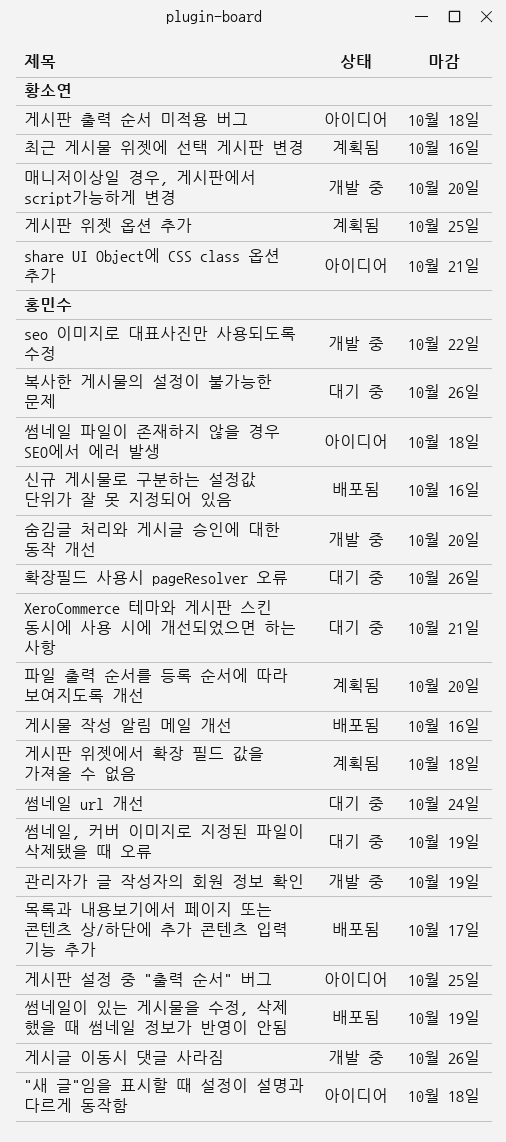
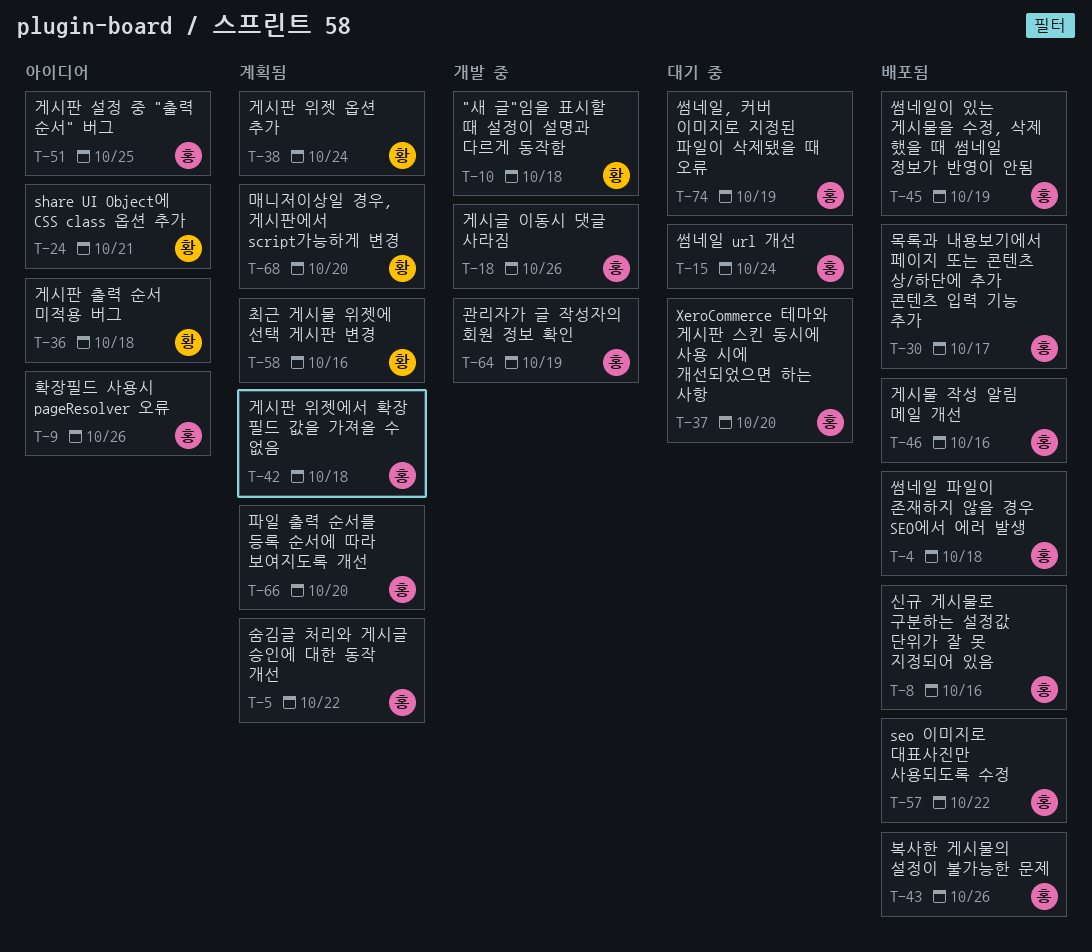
"새 글"임을 표시할 때 설정이 설명과 다르게 동작함, status: 아이디어 -> 개발 중
"새 글"임을 표시할 때 설정이 설명과 다르게 동작함, owner: 홍민수 -> 황소연
seo 이미지로 대표사진만 사용되도록 수정, status: 개발 중 -> 배포됨
XeroCommerce 테마와 게시판 스킨 동시에 사용 시에 개선되었으면 하는 사항, due: Oct 21 -> Oct 20
게시판 위젯 옵션 추가, due: Oct 25 -> Oct 24
매니저이상일 경우, 게시판에서 script가능하게 변경, status: 개발 중 -> 계획됨
복사한 게시물의 설정이 불가능한 문제, status: 대기 중 -> 배포됨
숨김글 처리와 게시글 승인에 대한 동작 개선, status: 개발 중 -> 계획됨
숨김글 처리와 게시글 승인에 대한 동작 개선, due: Oct 20 -> Oct 22
썸네일 파일이 존재하지 않을 경우 SEO에서 에러 발생, status: 아이디어 -> 배포됨
확장필드 사용시 pageResolver 오류, status: 대기 중 -> 아이디어

